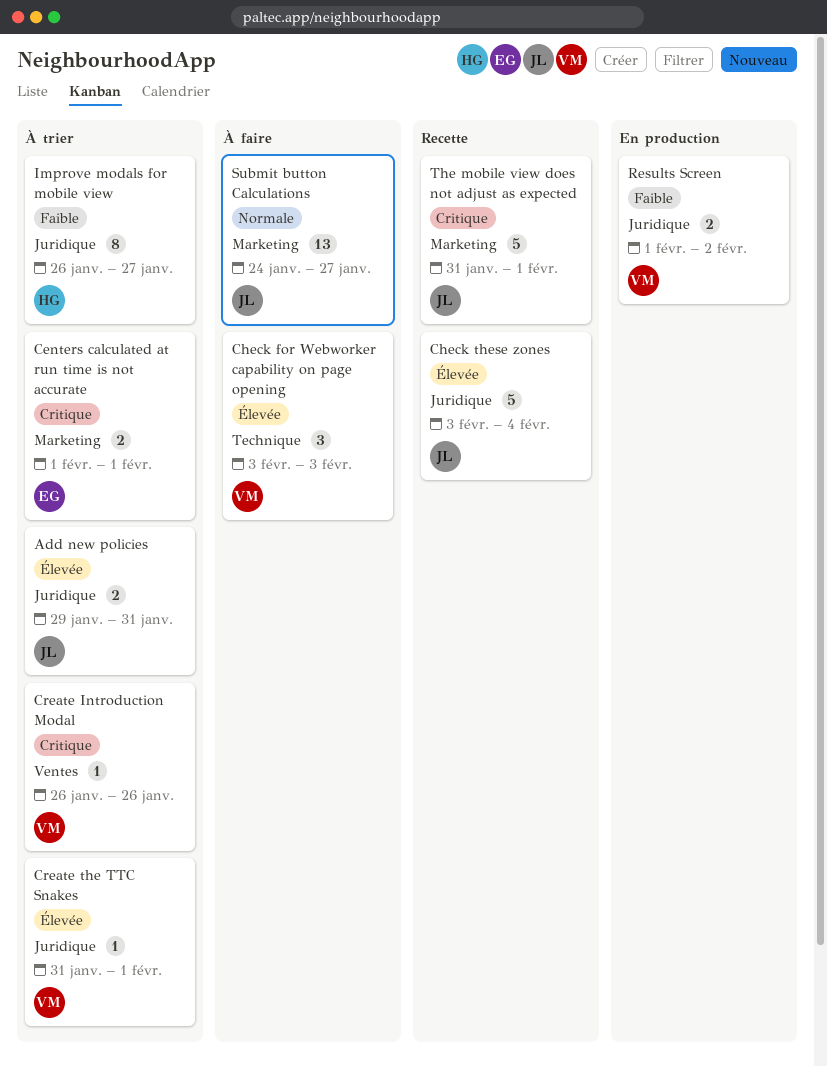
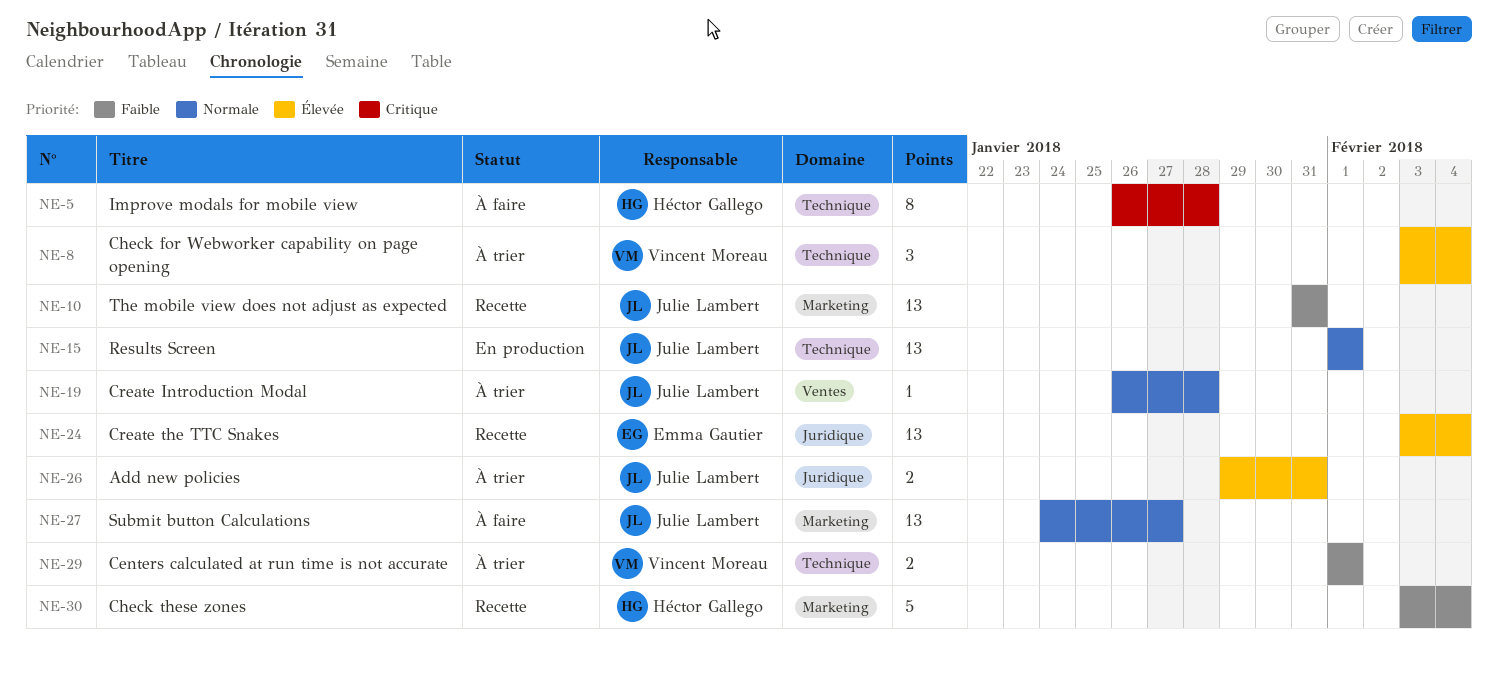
Centers calculated at run time is not accurate, owner: Emma Gautier -> Vincent Moreau
Centers calculated at run time is not accurate, priority: Critique -> Faible
Centers calculated at run time is not accurate, label: Marketing -> Technique
Check for Webworker capability on page opening, status: À faire -> À trier
Check for Webworker capability on page opening, due: Feb 3 -> Feb 4
Check these zones, owner: Julie Lambert -> Héctor Gallego
Check these zones, priority: Élevée -> Faible
Check these zones, label: Juridique -> Marketing
Create Introduction Modal, owner: Vincent Moreau -> Julie Lambert
Create Introduction Modal, priority: Critique -> Normale
Create Introduction Modal, due: Jan 26 -> Jan 28
Create the TTC Snakes, status: À trier -> Recette
Create the TTC Snakes, owner: Vincent Moreau -> Emma Gautier
Create the TTC Snakes, estimate: 1 -> 13
Create the TTC Snakes, start: Jan 31 -> Feb 3
Create the TTC Snakes, due: Feb 1 -> Feb 4
Improve modals for mobile view, status: À trier -> À faire
Improve modals for mobile view, priority: Faible -> Critique
Improve modals for mobile view, label: Juridique -> Technique
Improve modals for mobile view, due: Jan 27 -> Jan 28
Results Screen, owner: Vincent Moreau -> Julie Lambert
Results Screen, priority: Faible -> Normale
Results Screen, label: Juridique -> Technique
Results Screen, estimate: 2 -> 13
Results Screen, due: Feb 2 -> Feb 1
The mobile view does not adjust as expected, priority: Critique -> Faible
The mobile view does not adjust as expected, estimate: 5 -> 13
The mobile view does not adjust as expected, due: Feb 1 -> Jan 31

